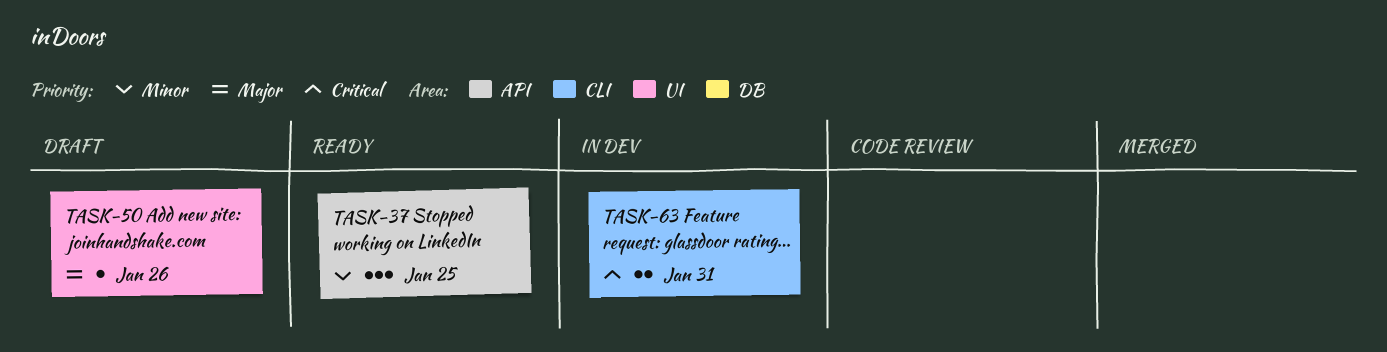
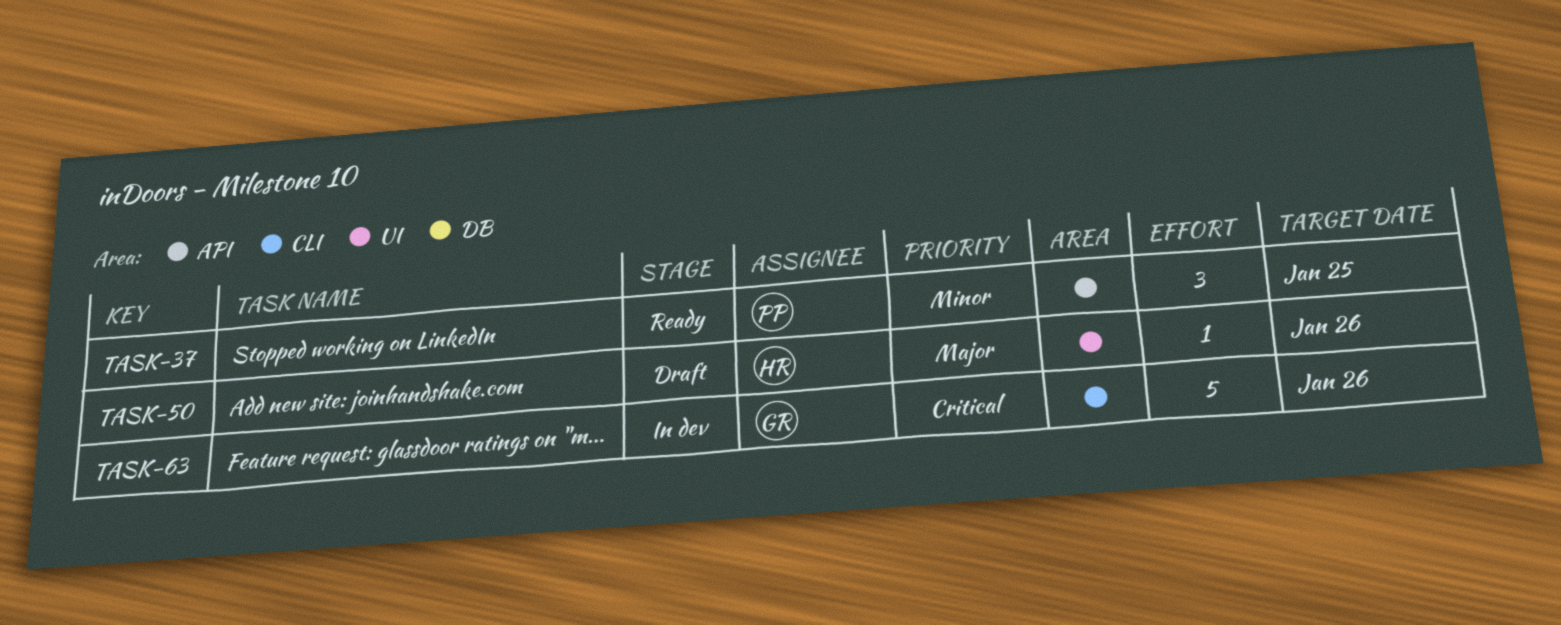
TASK-63, estimate: 2 -> 5
TASK-63, due: Jan 31 -> Jan 26

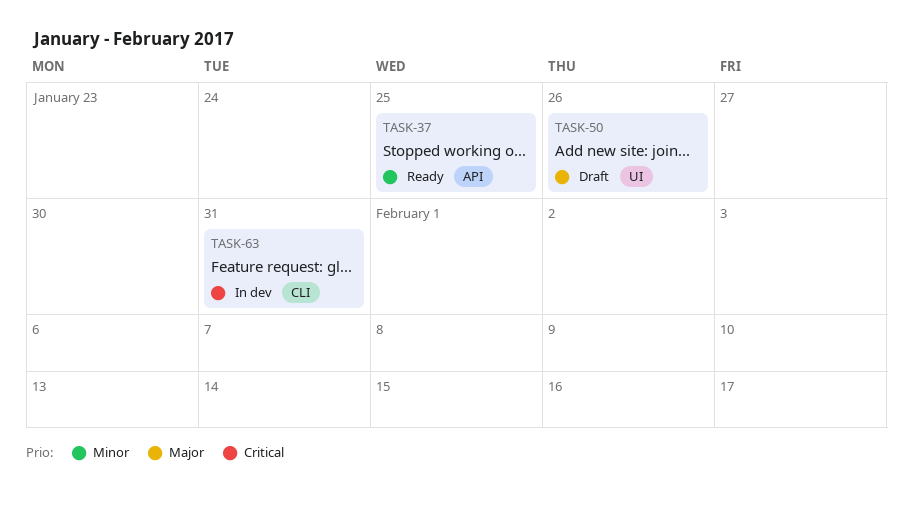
TASK-63, due: Jan 26 -> Jan 31

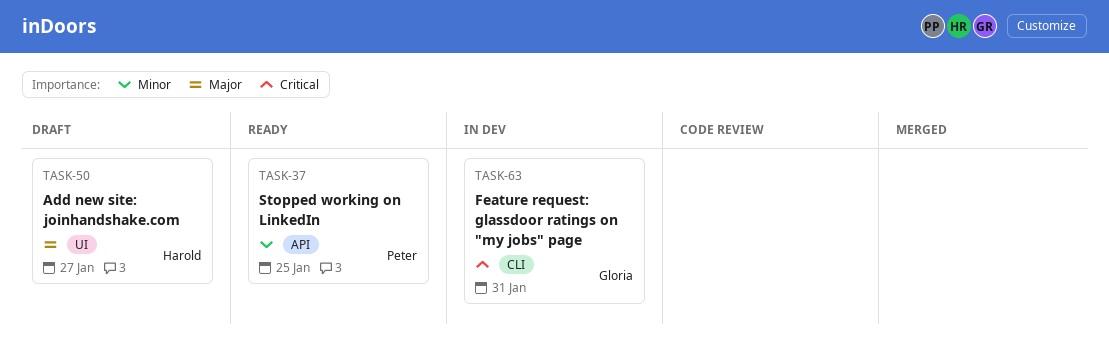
TASK-50, due: Jan 26 -> Jan 27

